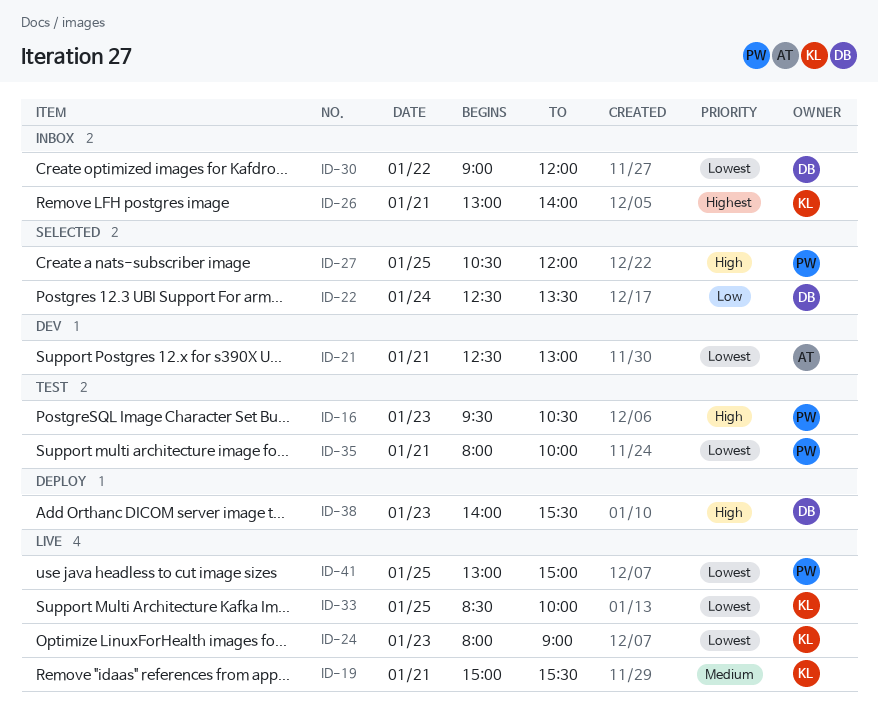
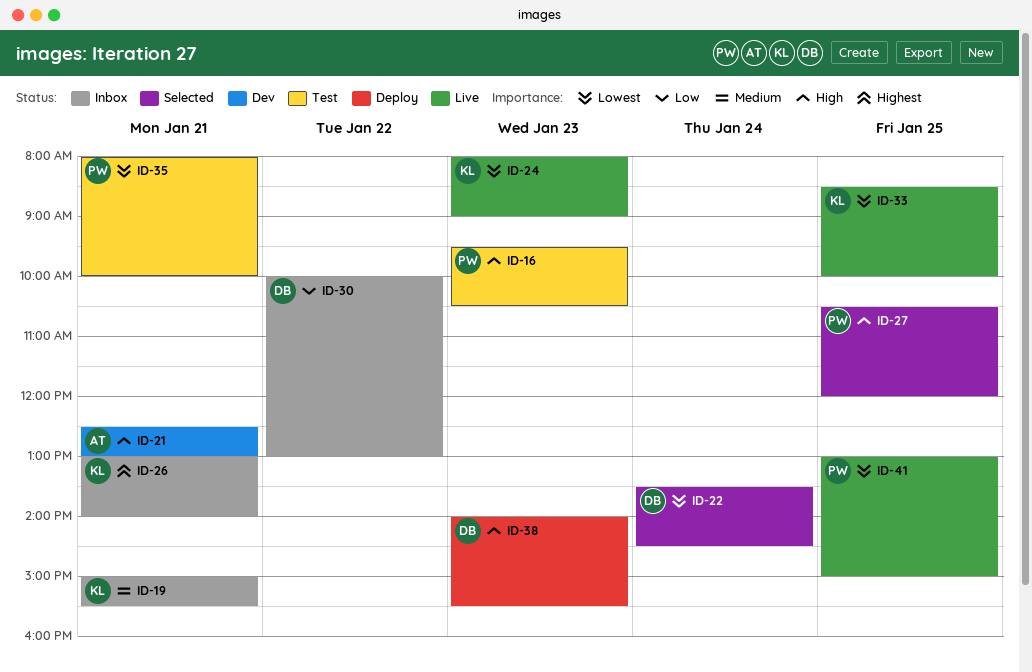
ID-19, status: Live -> Inbox
ID-21, priority: Lowest -> High
ID-22, priority: Low -> Lowest
ID-22, begins: 12:30 -> 13:30
ID-22, ends: 13:30 -> 14:30
ID-30, priority: Lowest -> Low
ID-30, begins: 09:00 -> 10:00
ID-30, ends: 12:00 -> 13:00

